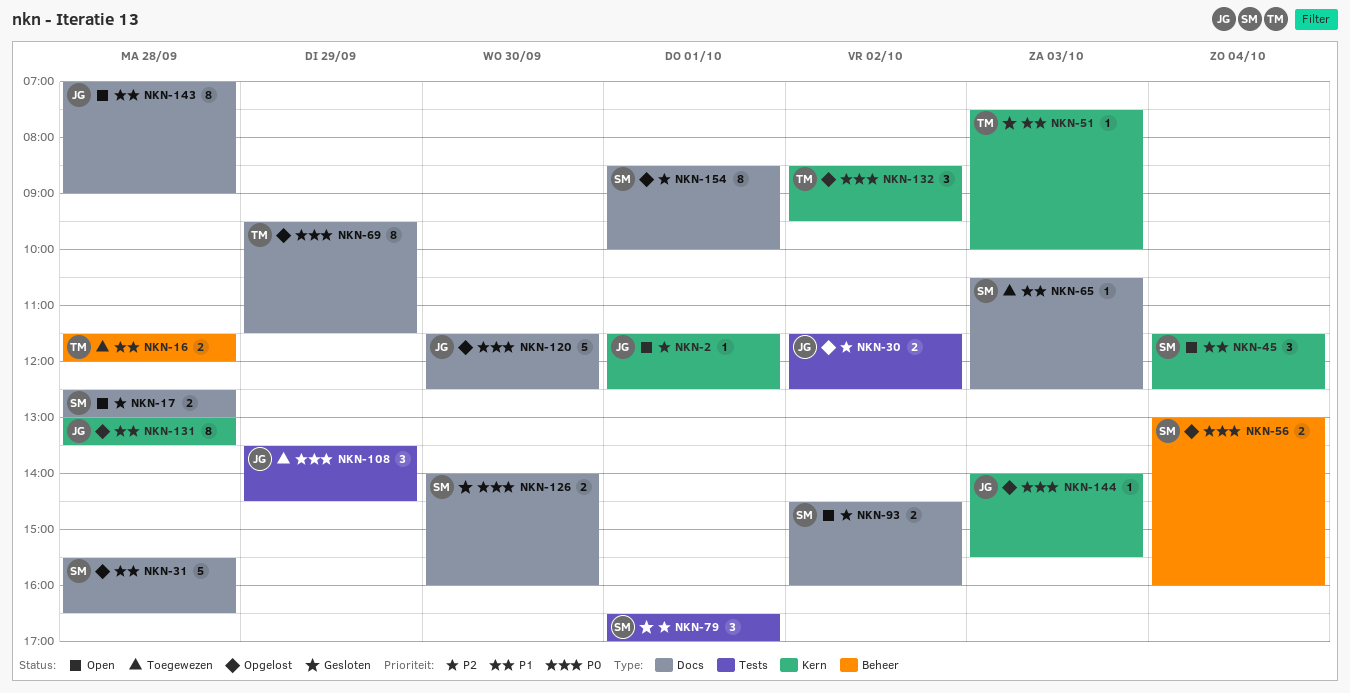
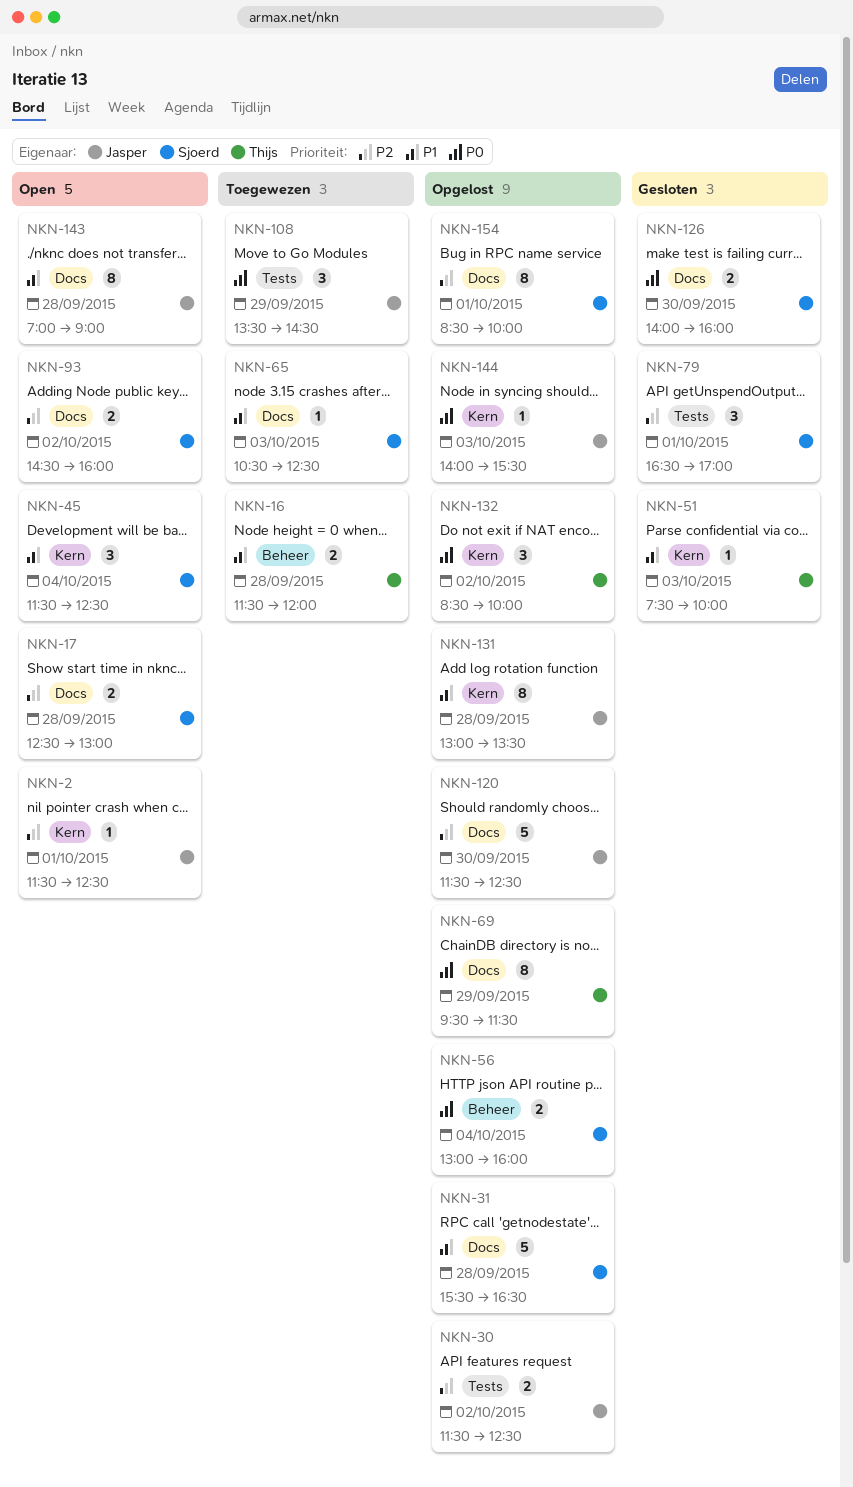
NKN-120, priority: P0 -> P2
NKN-132, ends: 09:30 -> 10:00

